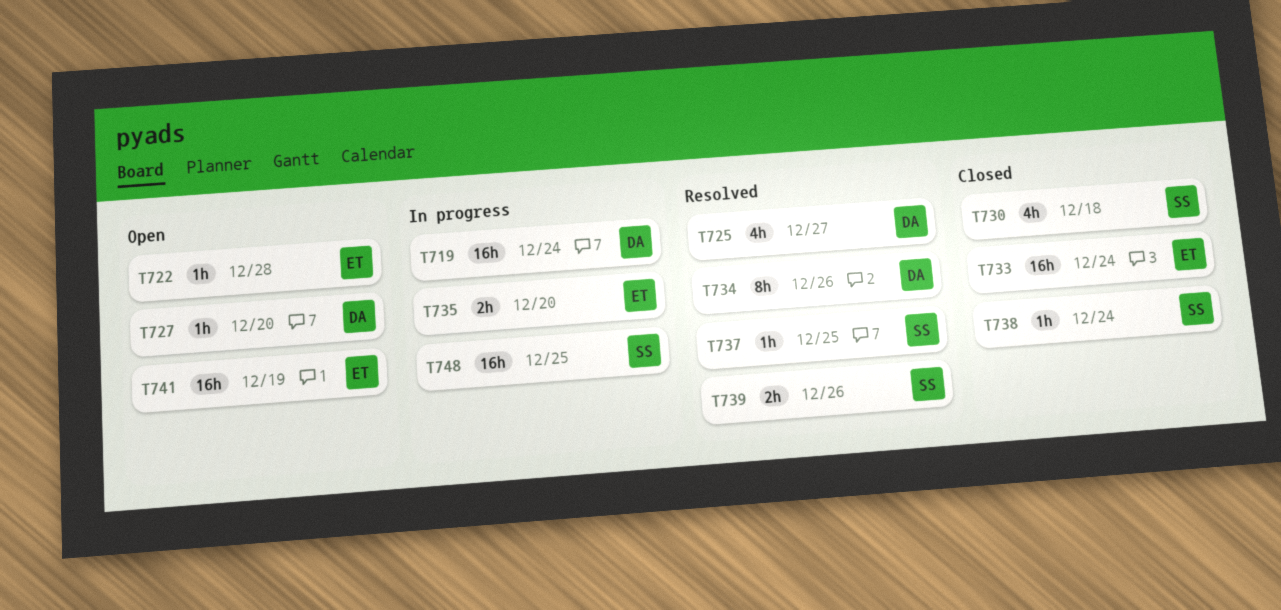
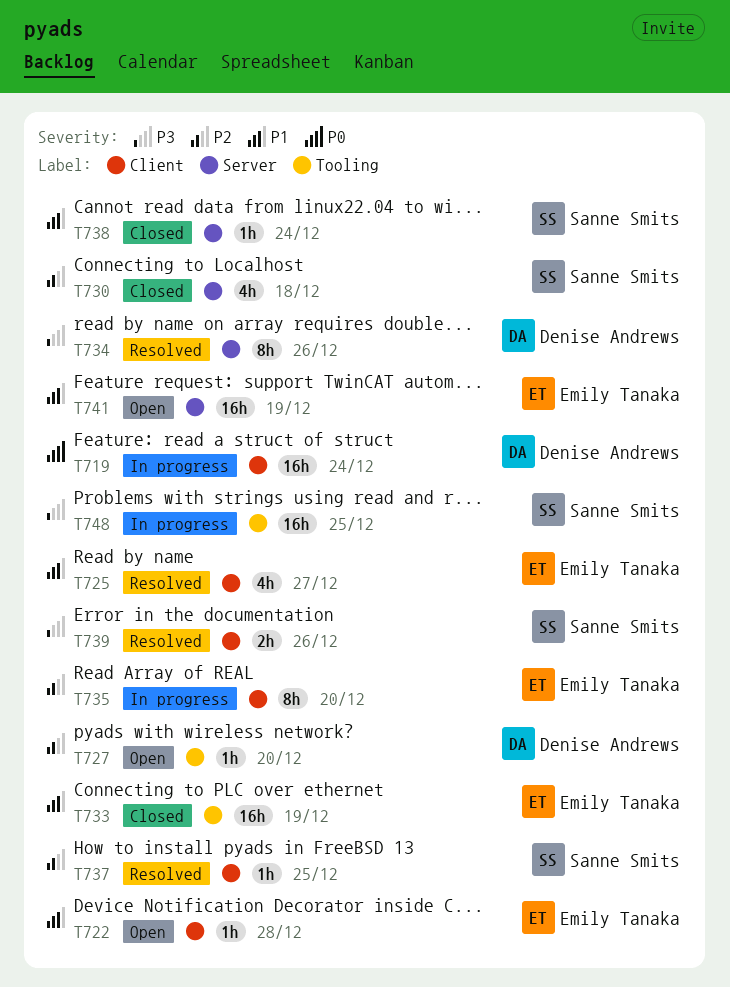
T725, owner: Denise Andrews -> Emily Tanaka
T733, due: Dec 24 -> Dec 19
T735, estimate: 2h -> 8h

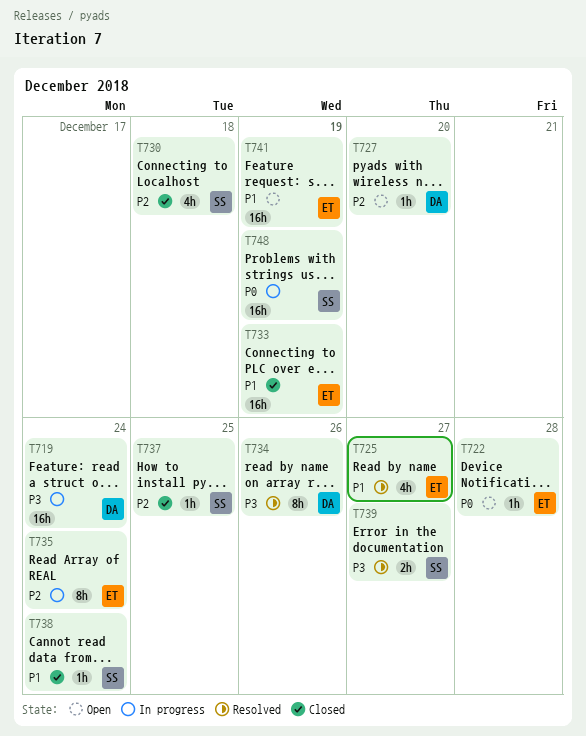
T719, priority: P0 -> P3
T722, priority: P1 -> P0
T735, due: Dec 20 -> Dec 24
T737, status: Resolved -> Closed
T739, due: Dec 26 -> Dec 27
T748, priority: P3 -> P0
T748, due: Dec 25 -> Dec 19

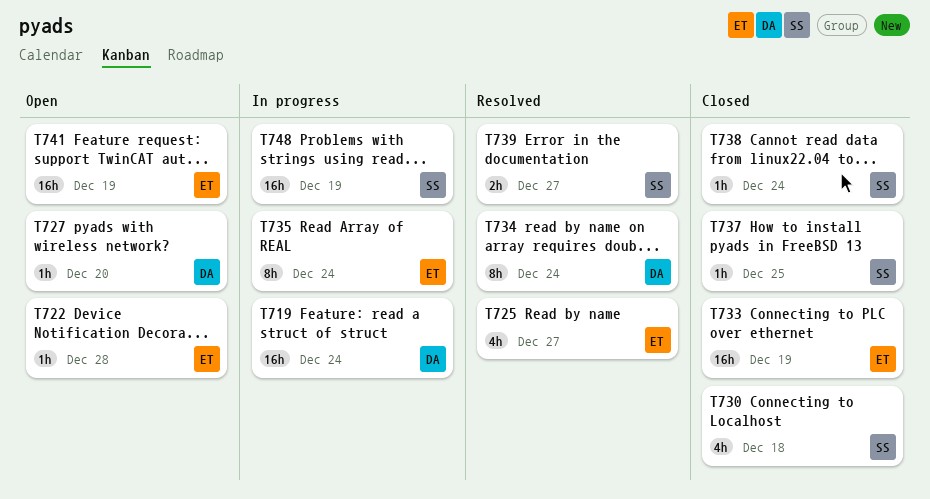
T734, due: Dec 26 -> Dec 24

